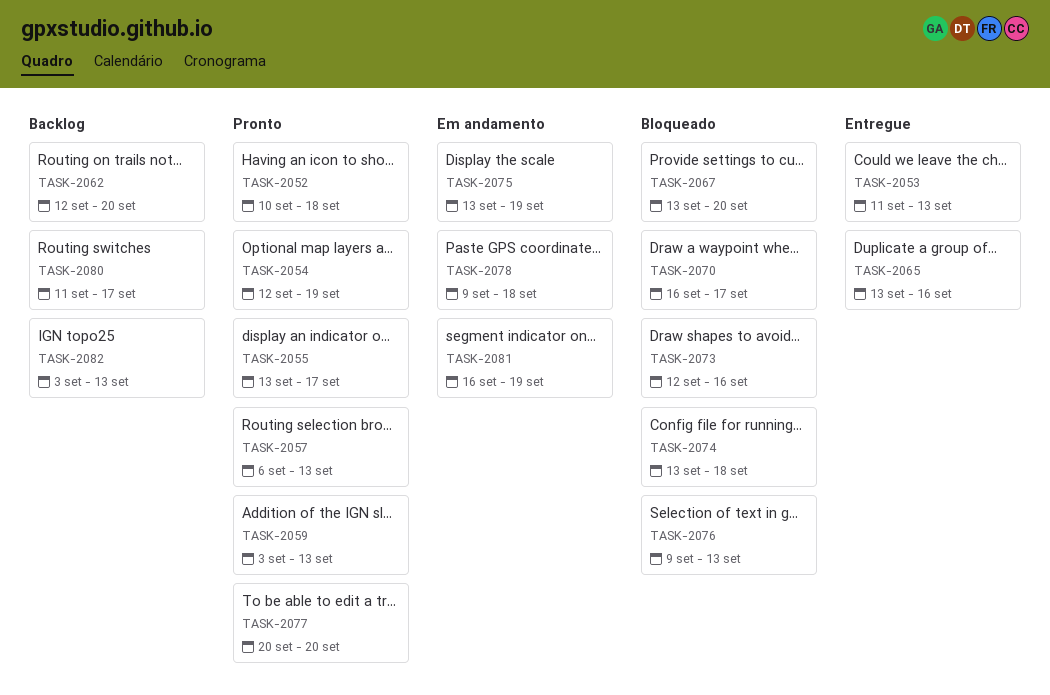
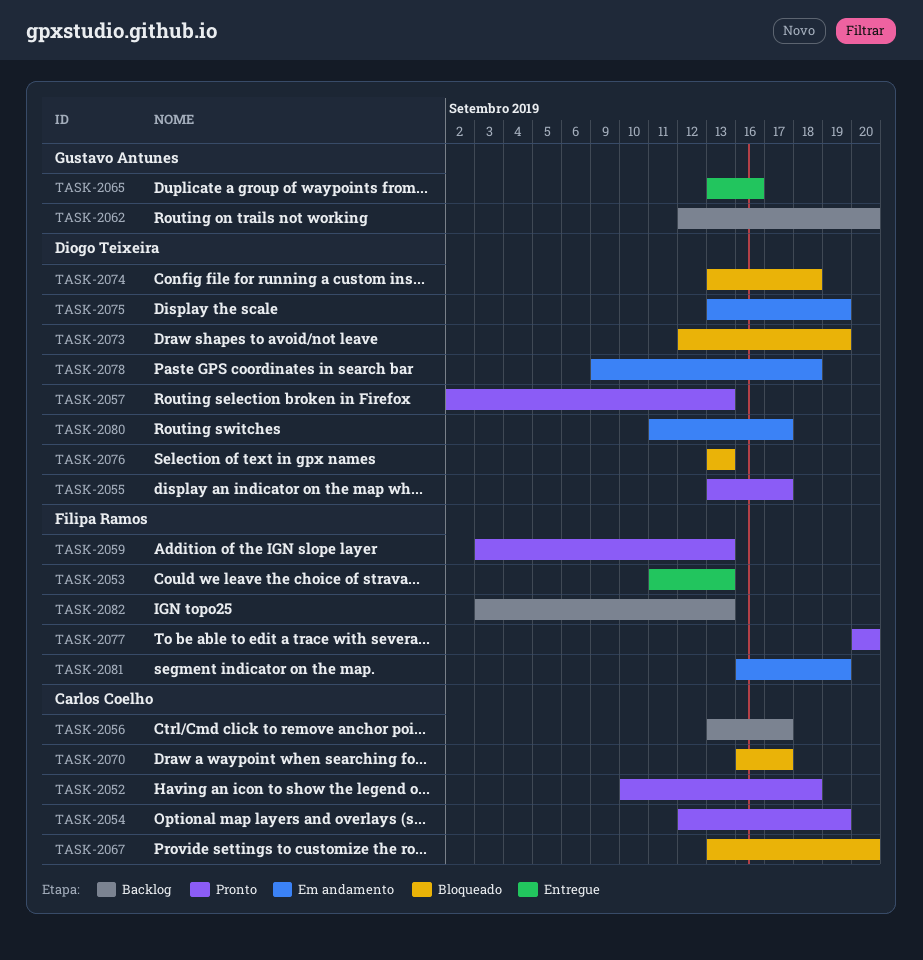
TASK-2056: none -> present
TASK-2057, start: Sep 6 -> Sep 2
TASK-2073, due: Sep 16 -> Sep 19
TASK-2076, start: Sep 9 -> Sep 13
TASK-2080, status: Backlog -> Em andamento

